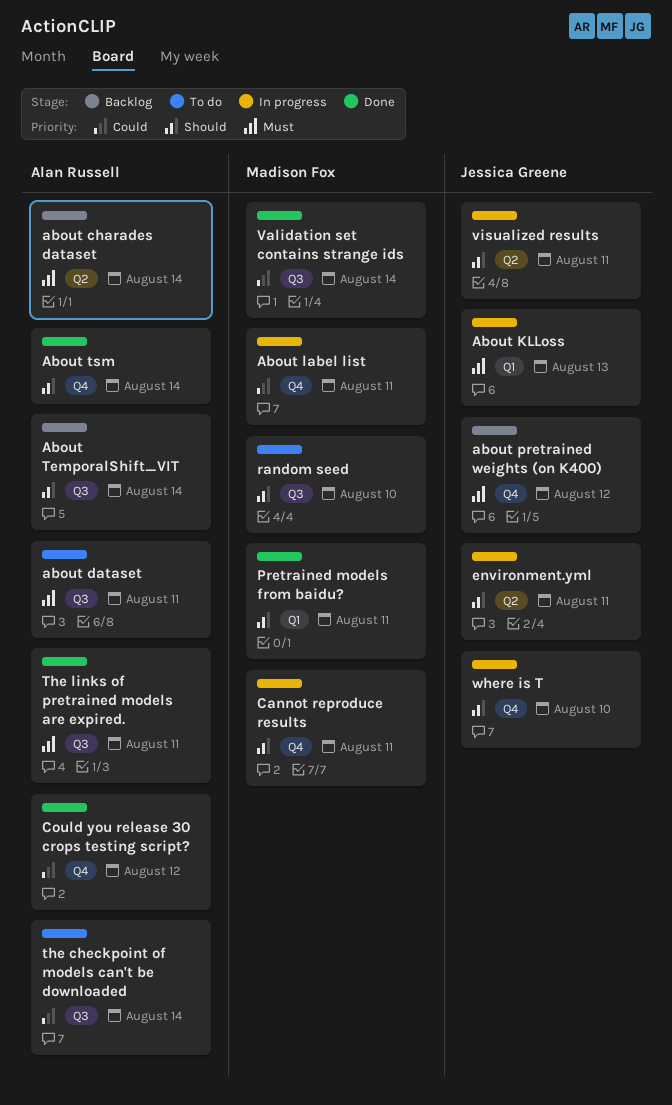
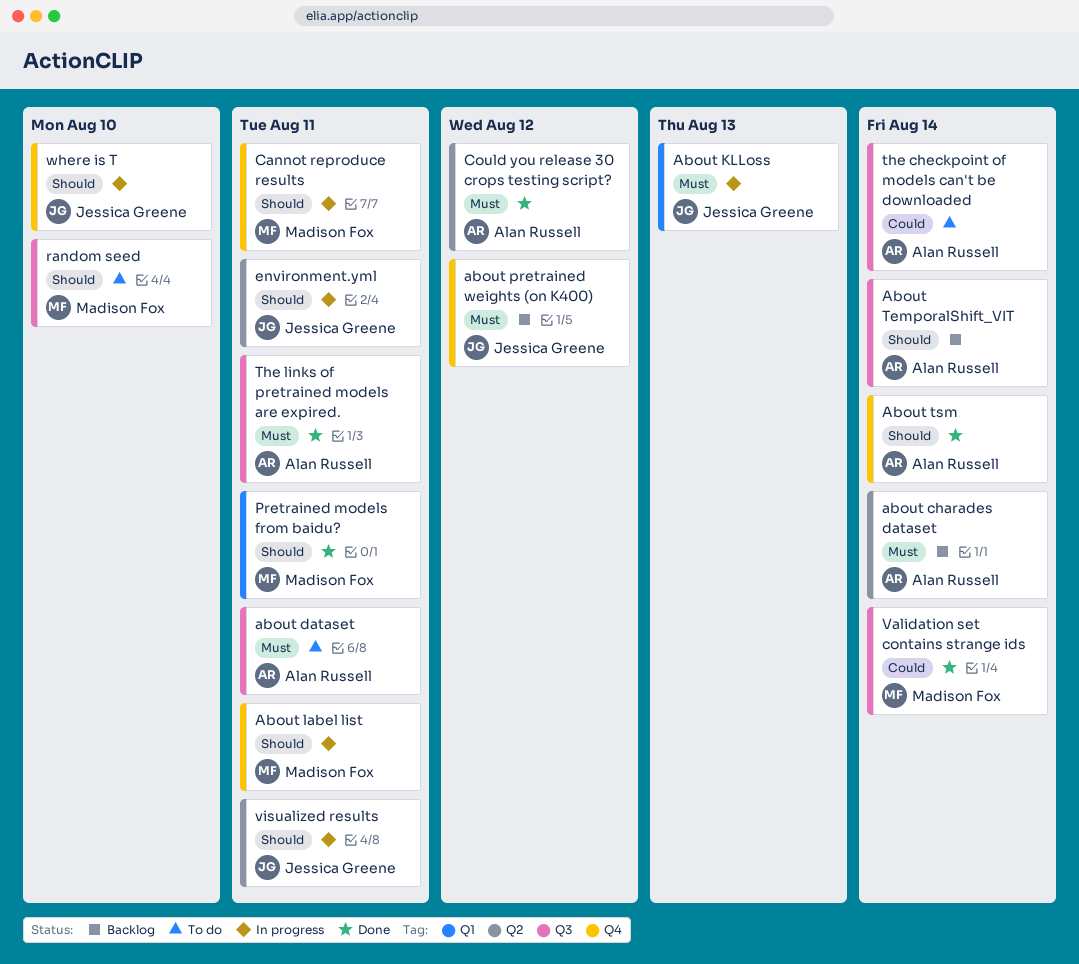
About label list, priority: Could -> Should
Could you release 30 crops testing script?, priority: Could -> Must
Could you release 30 crops testing script?, label: Q4 -> Q2

